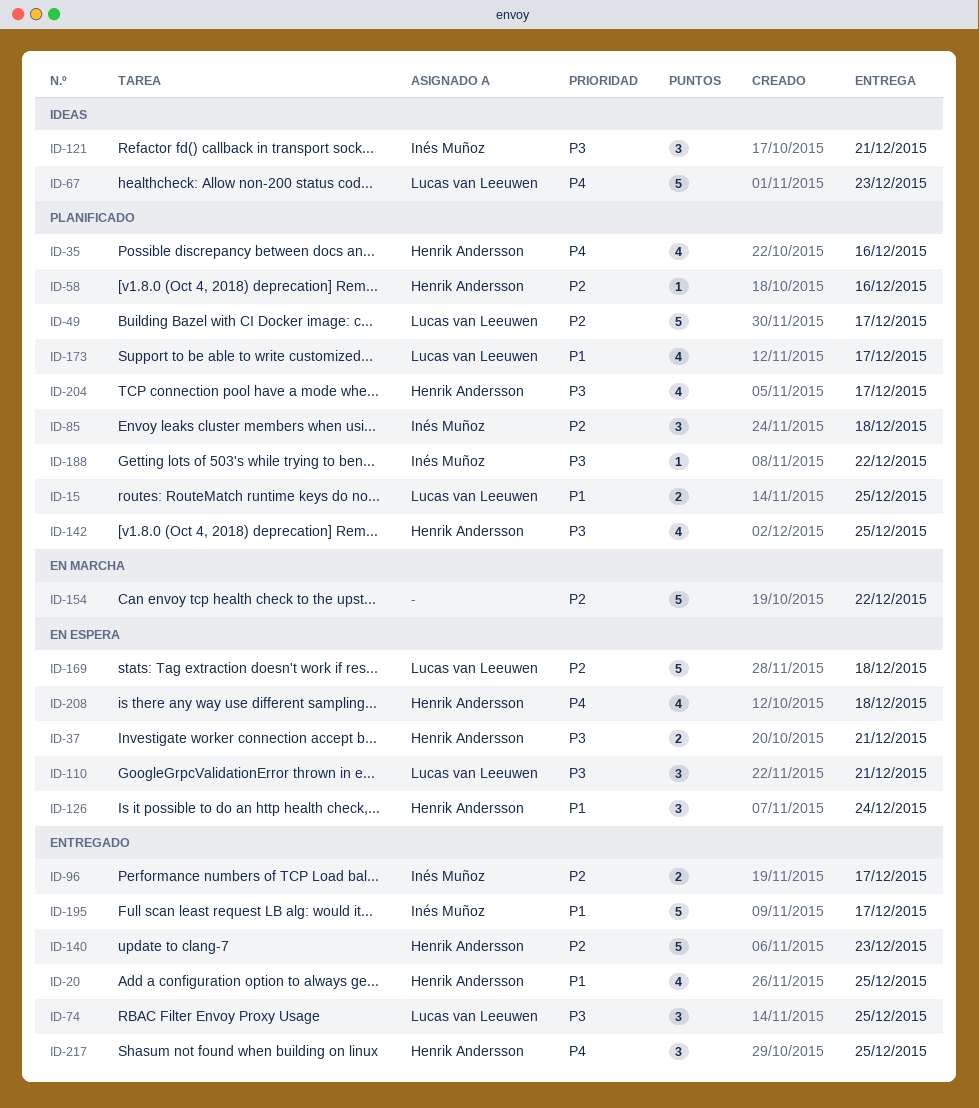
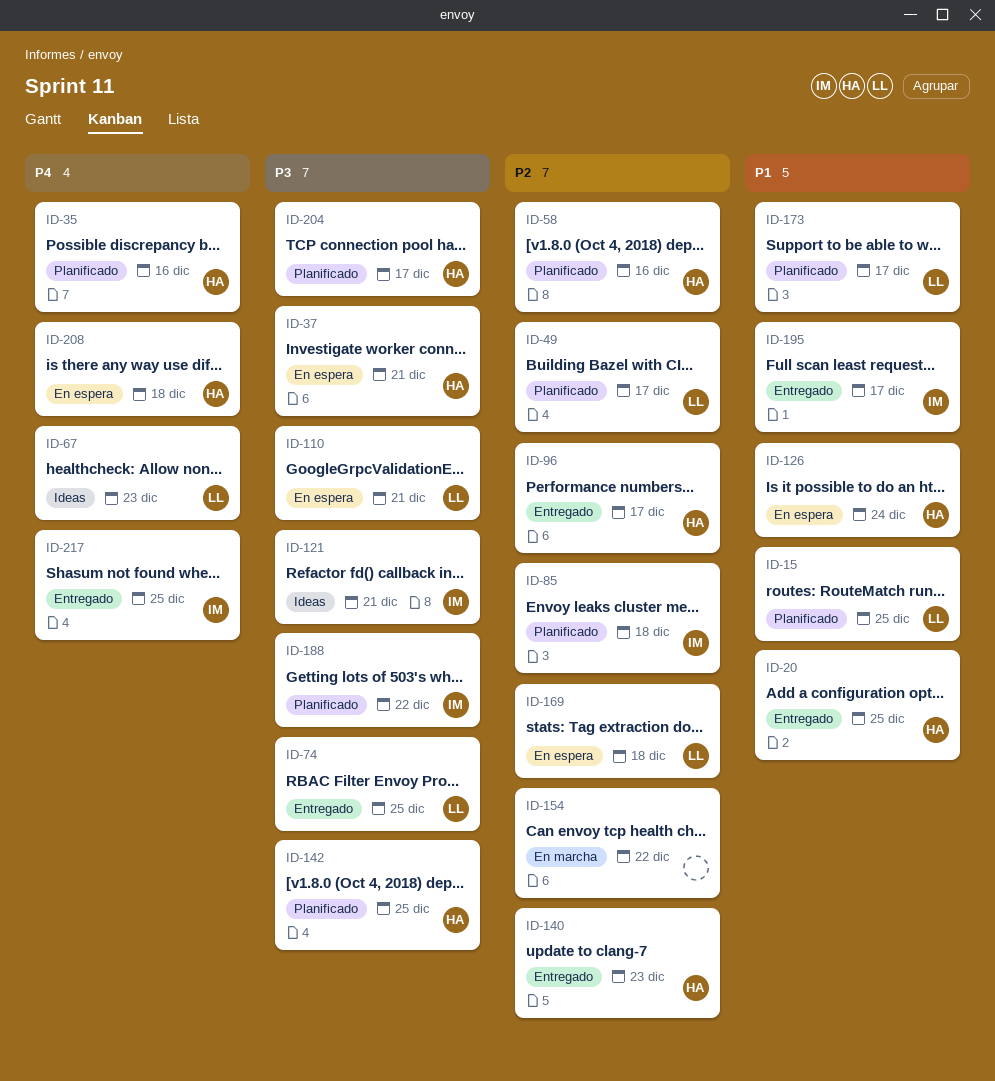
ID-96, owner: Inés Muñoz -> Henrik Andersson
ID-217, owner: Henrik Andersson -> Inés Muñoz

